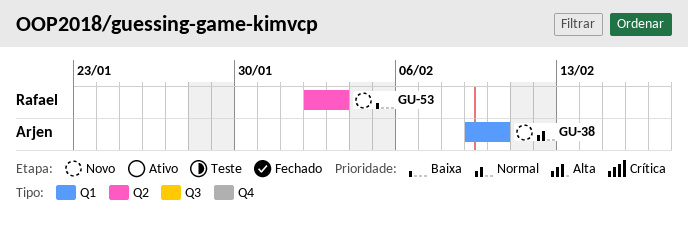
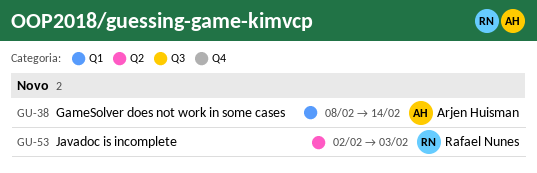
GU-38, start: Feb 9 -> Feb 8
GU-38, due: Feb 10 -> Feb 14

